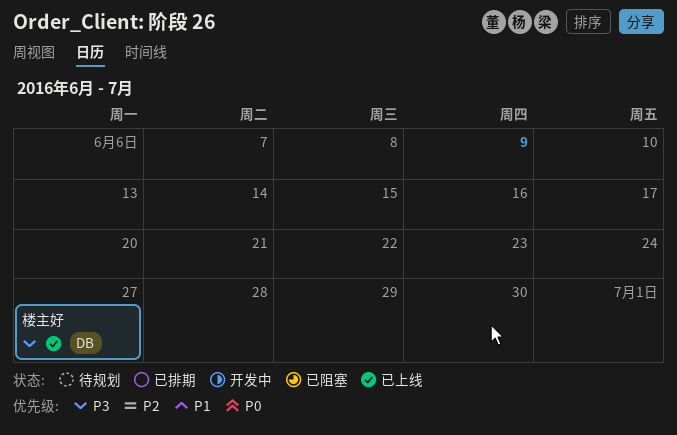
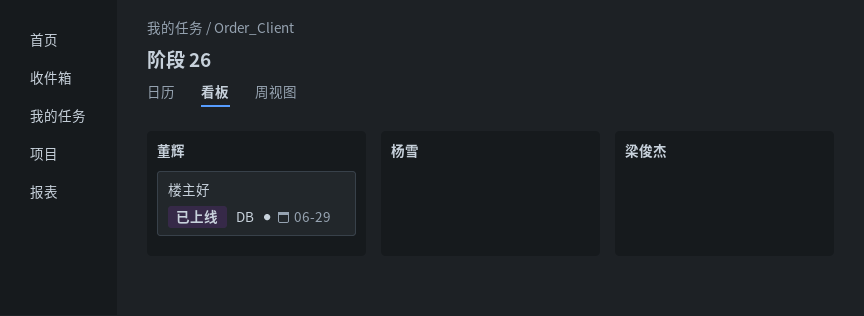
楼主好, due: Jun 27 -> Jun 29

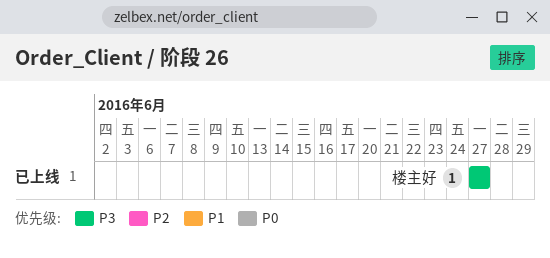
楼主好, due: Jun 29 -> Jun 27

